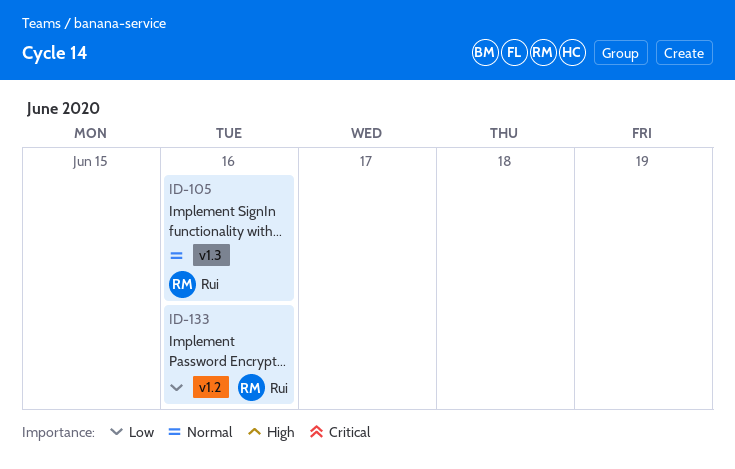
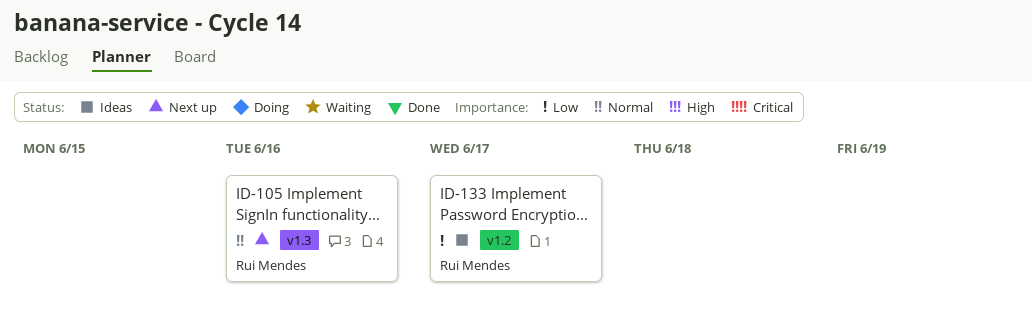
ID-133, due: Jun 16 -> Jun 17

